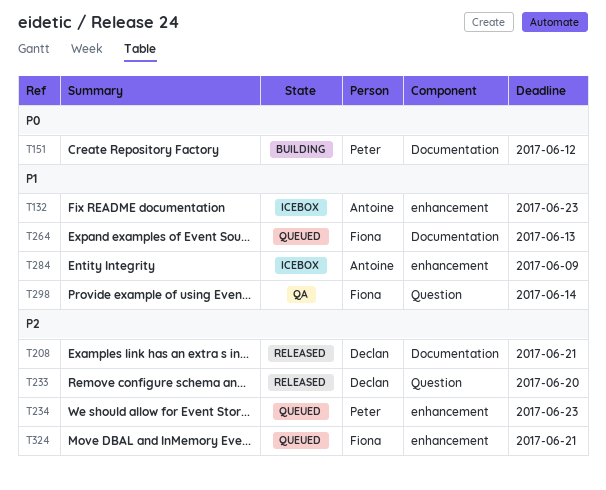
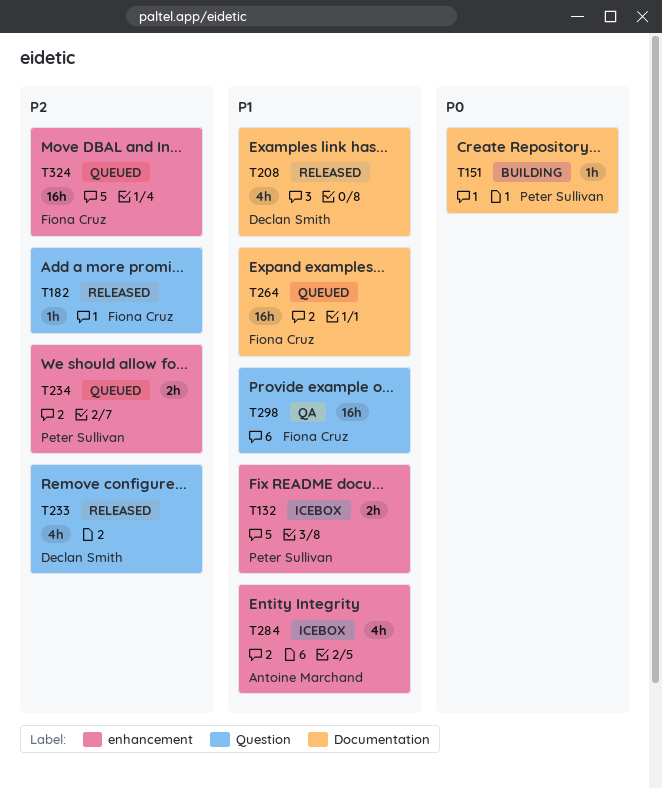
T132, owner: Antoine Marchand -> Peter Sullivan
T182: none -> present
T208, priority: P2 -> P1

